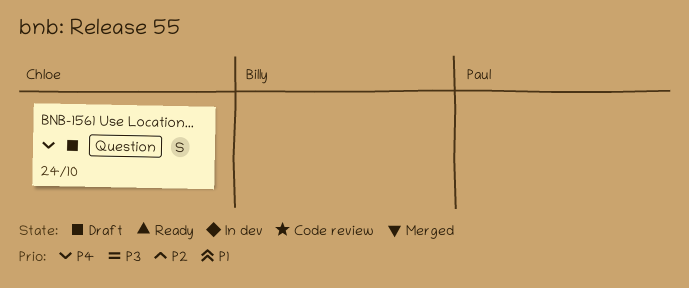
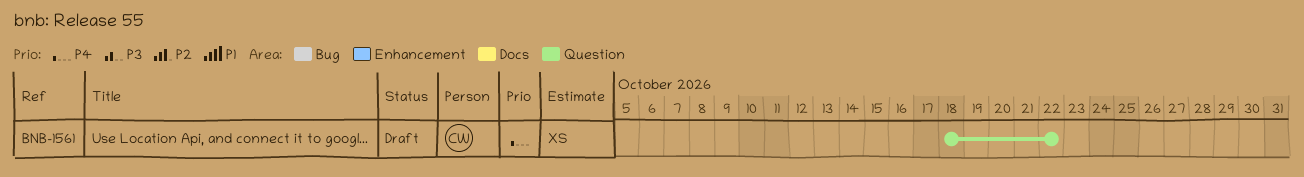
BNB-1561, estimate: S -> XS
BNB-1561, due: Oct 24 -> Oct 22

